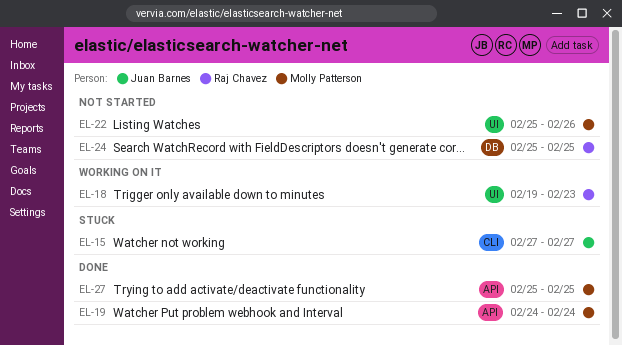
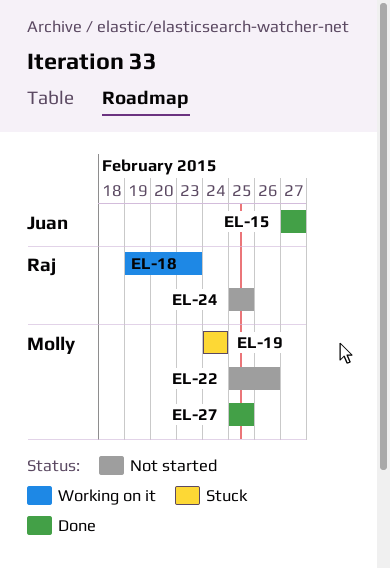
EL-15, status: Stuck -> Done
EL-19, status: Done -> Stuck

